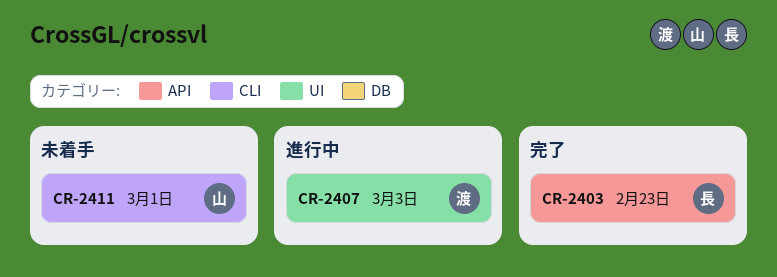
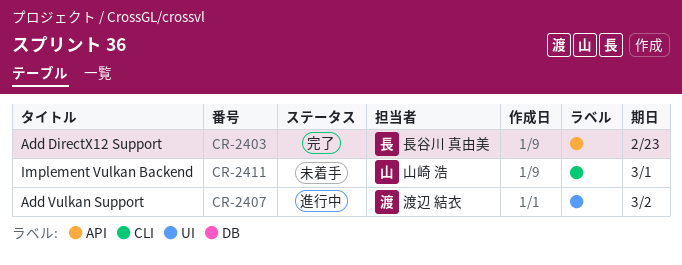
CR-2407, due: Mar 3 -> Mar 2

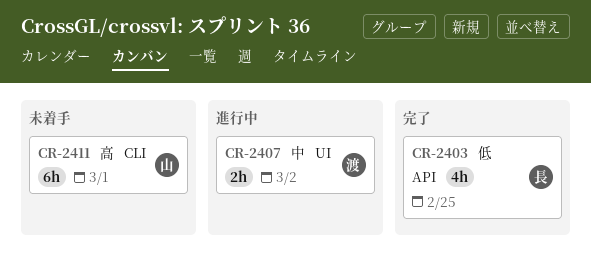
CR-2403, due: Feb 23 -> Feb 25

